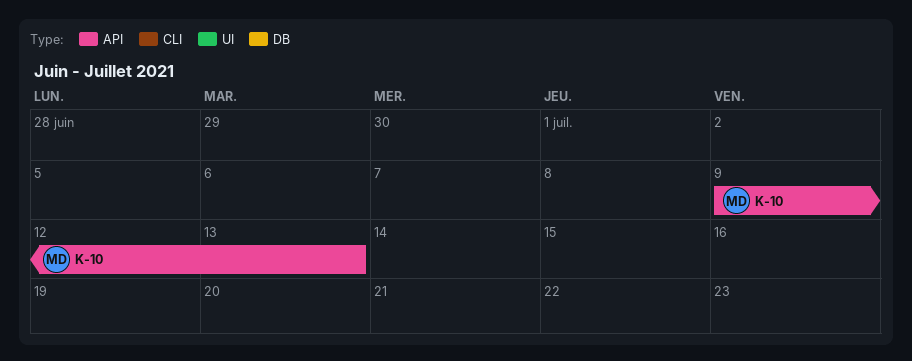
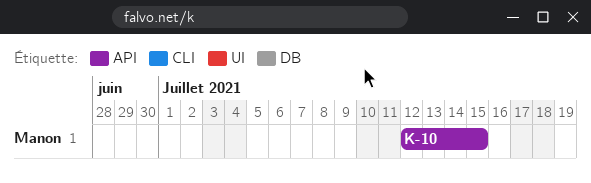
K-10, start: Jul 9 -> Jul 12
K-10, due: Jul 13 -> Jul 15

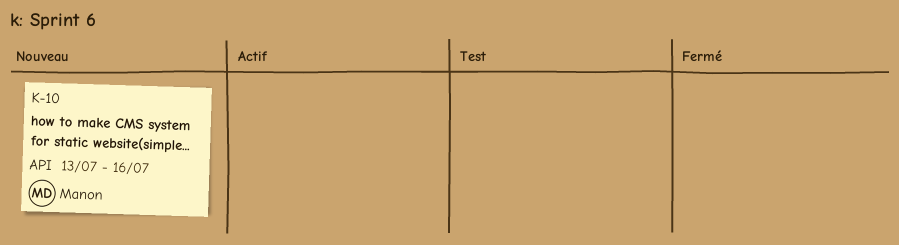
K-10, start: Jul 12 -> Jul 13
K-10, due: Jul 15 -> Jul 16

